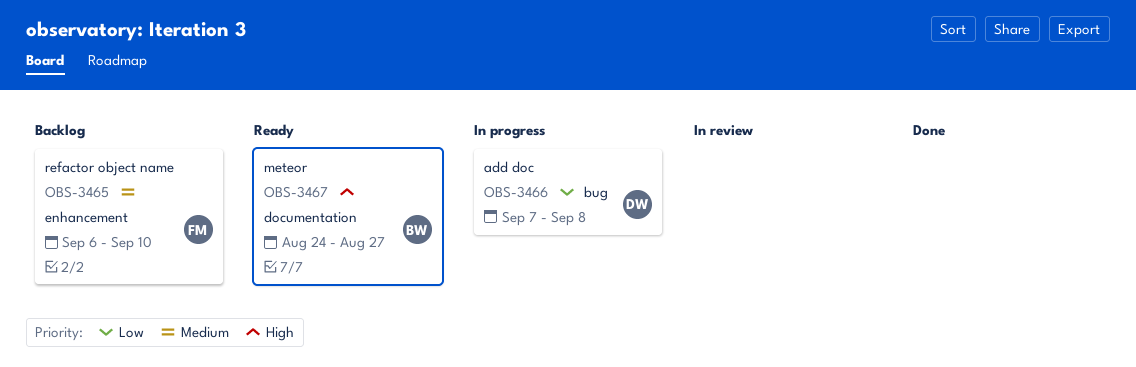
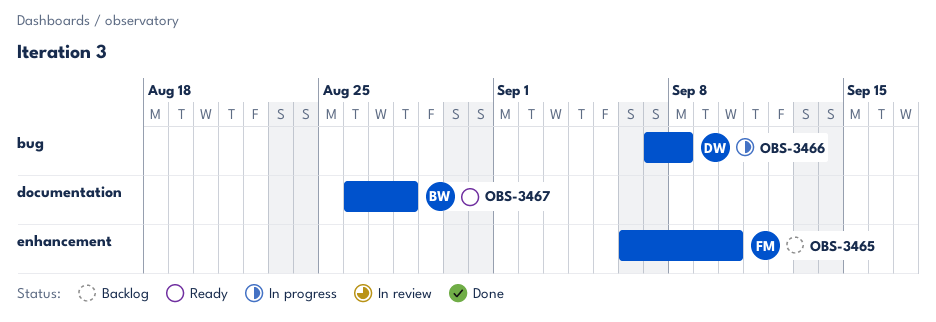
OBS-3467, start: Aug 24 -> Aug 26
OBS-3467, due: Aug 27 -> Aug 28

